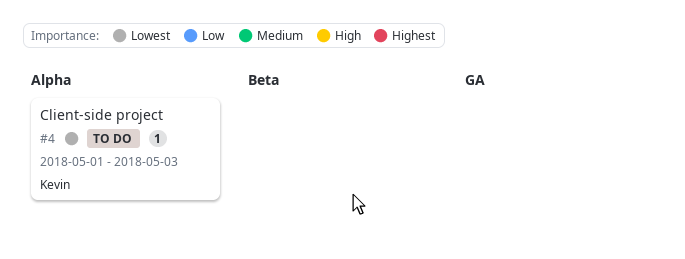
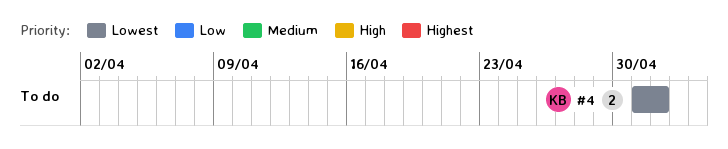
#4, estimate: 1 -> 2
#4, due: May 3 -> May 2

